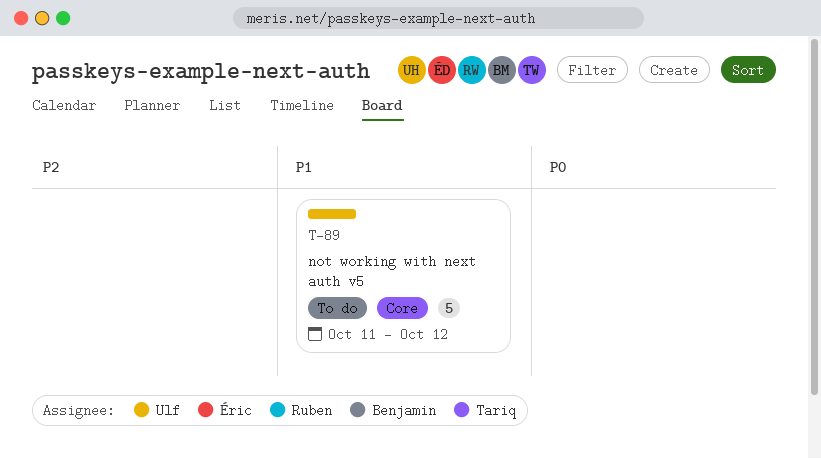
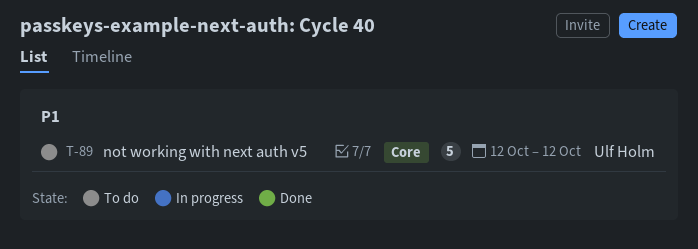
T-89, start: Oct 11 -> Oct 12

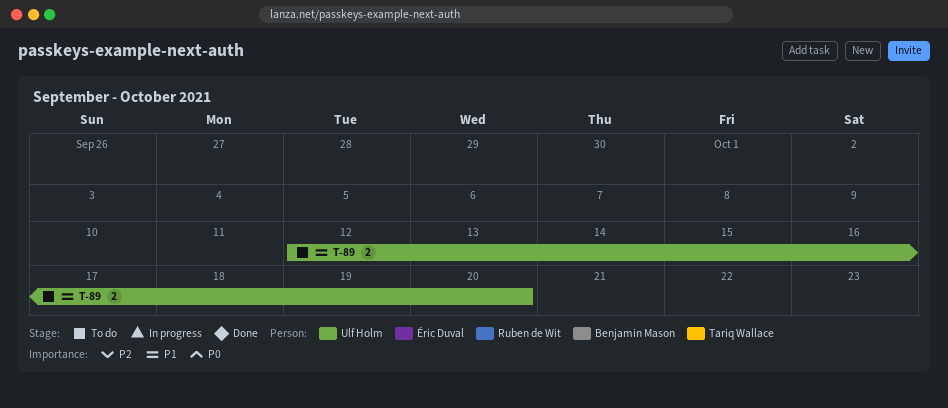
T-89, estimate: 5 -> 2
T-89, due: Oct 12 -> Oct 20

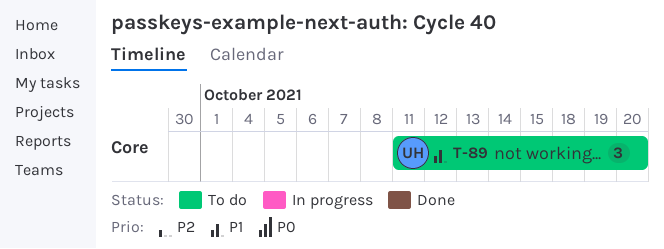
T-89, estimate: 2 -> 3
T-89, start: Oct 12 -> Oct 11

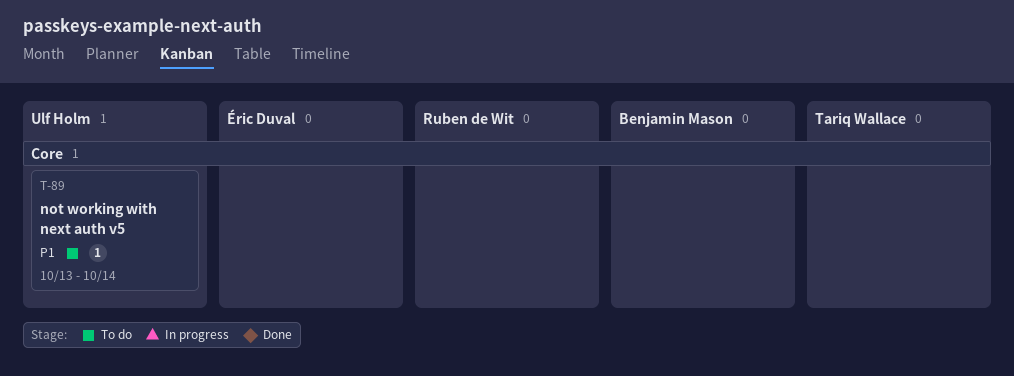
T-89, estimate: 3 -> 1
T-89, start: Oct 11 -> Oct 13
T-89, due: Oct 20 -> Oct 14

